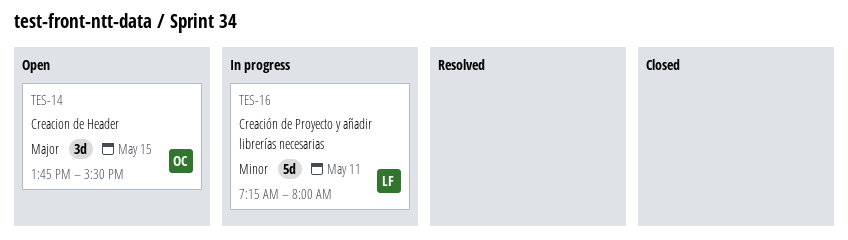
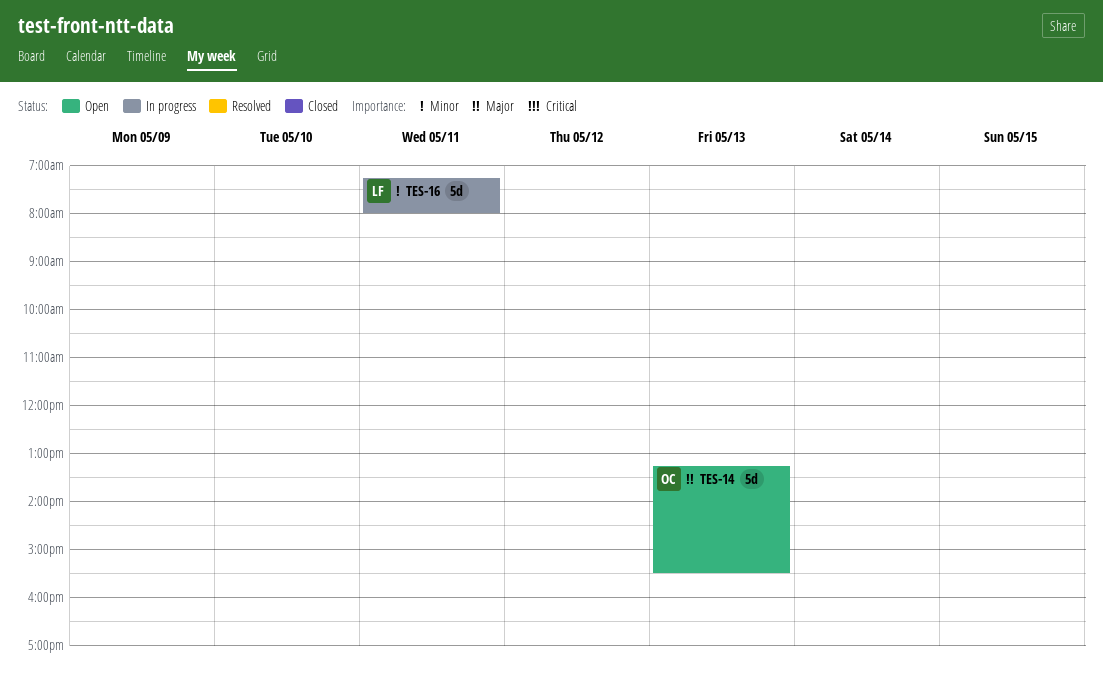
TES-14, estimate: 3d -> 5d
TES-14, day: May 15 -> May 13
TES-14, begins: 13:45 -> 13:15

